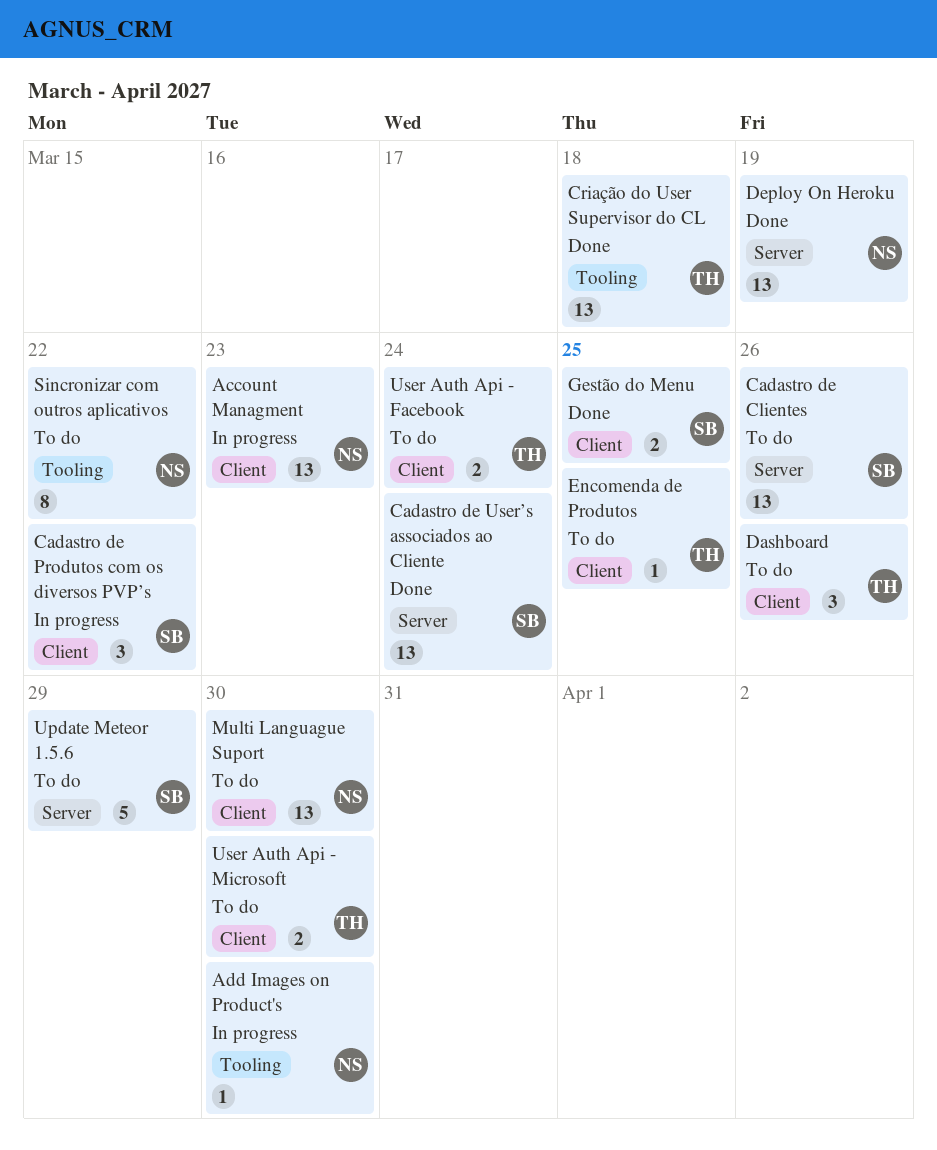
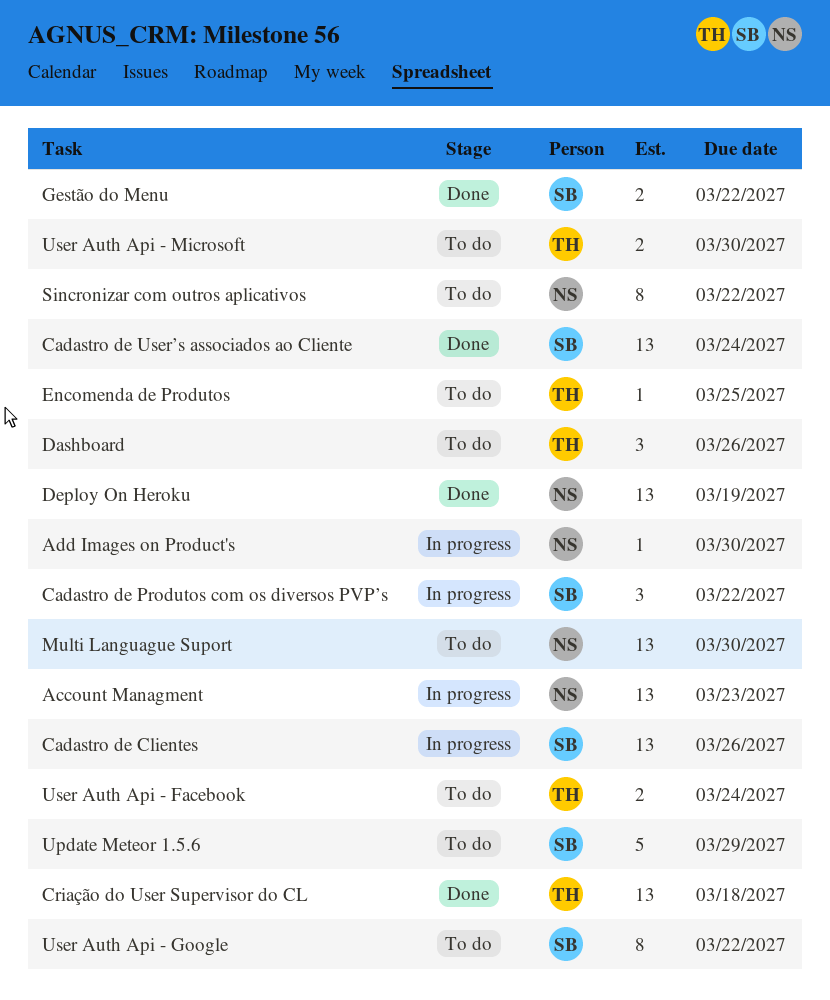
Cadastro de Clientes, status: To do -> In progress
Gestão do Menu, due: Mar 25 -> Mar 22
User Auth Api - Google: none -> present

